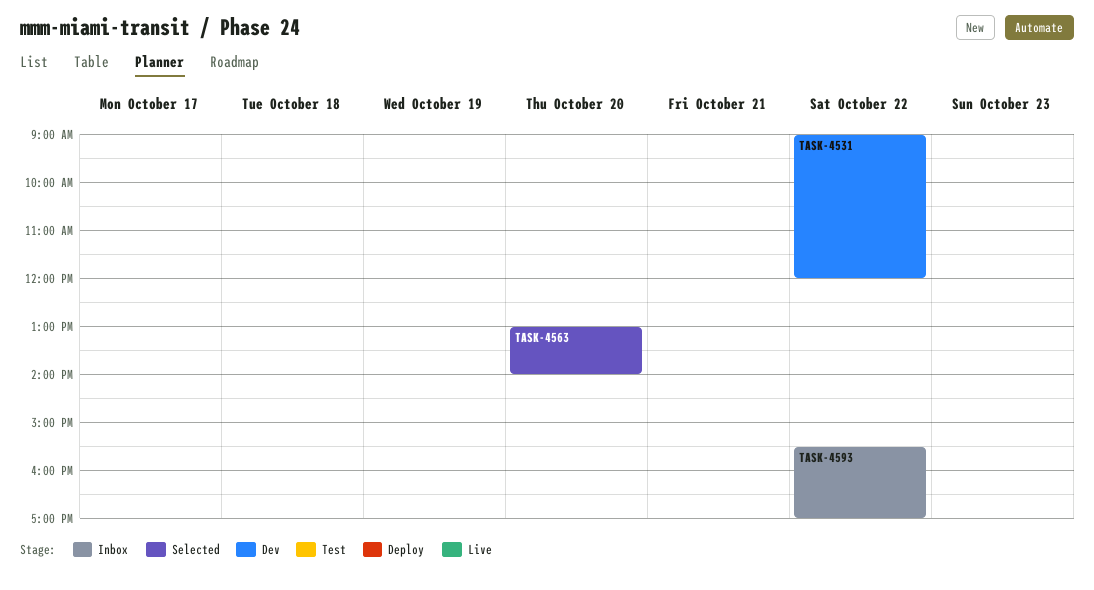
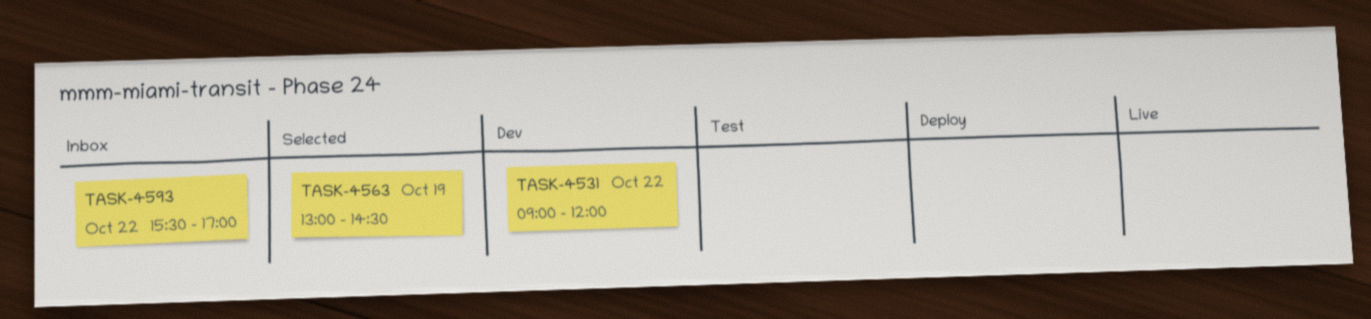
TASK-4563, day: Oct 20 -> Oct 19
TASK-4563, ends: 14:00 -> 14:30

